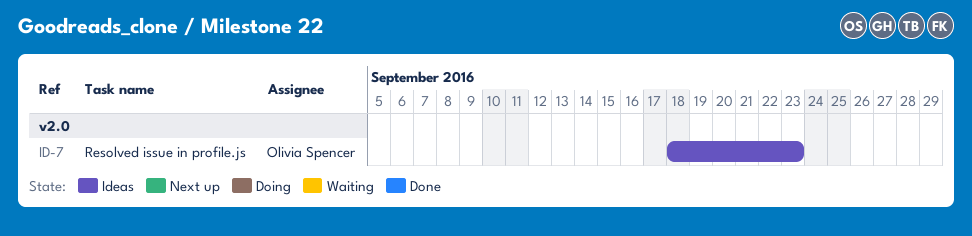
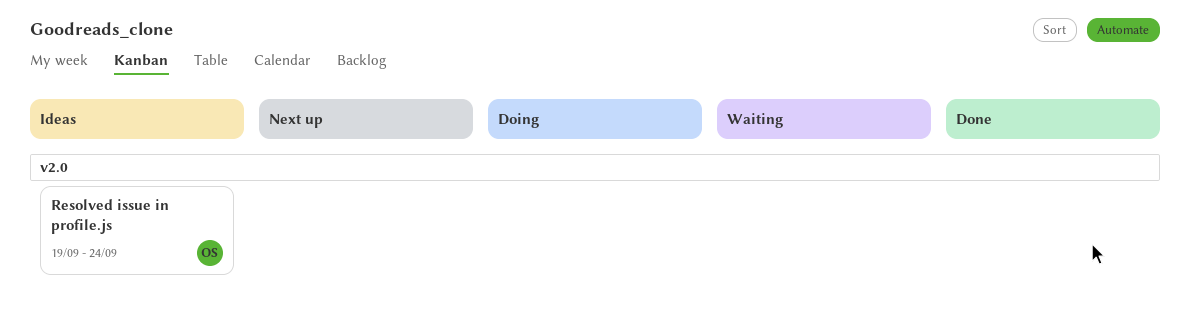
Resolved issue in profile.js, start: Sep 18 -> Sep 19
Resolved issue in profile.js, due: Sep 23 -> Sep 24

